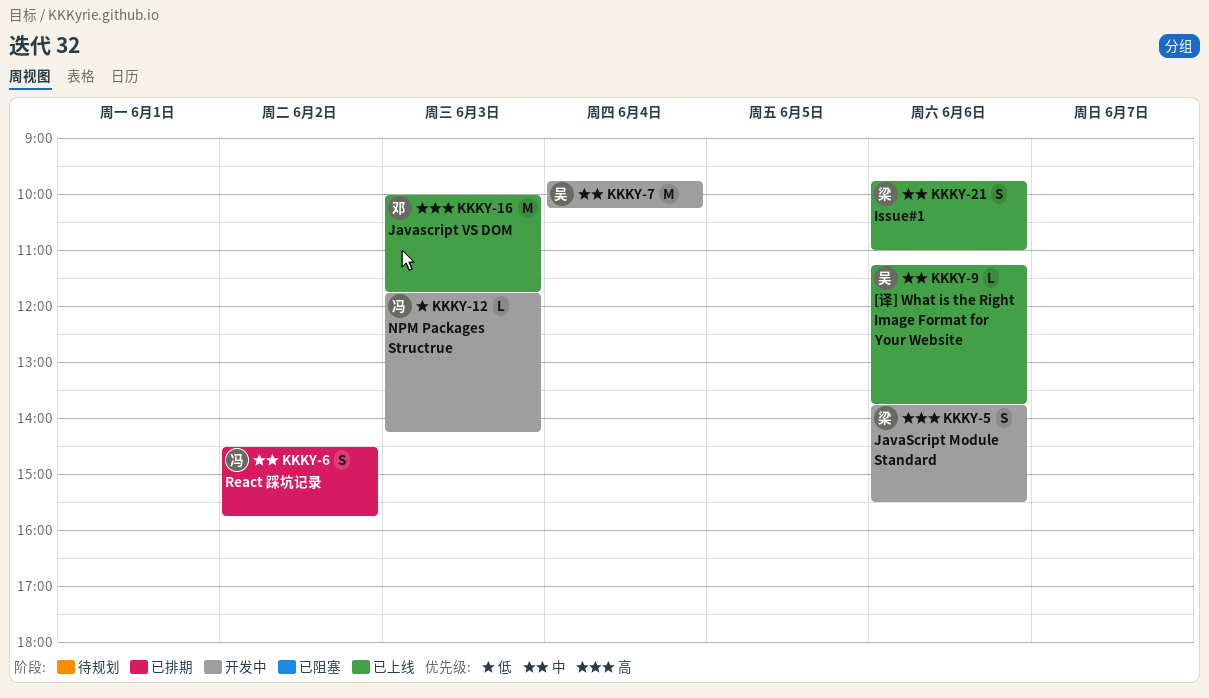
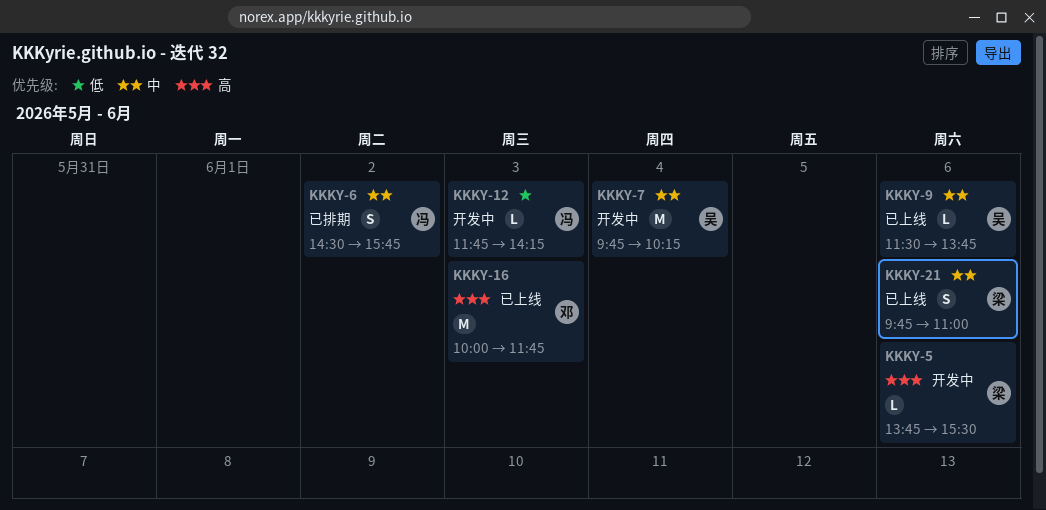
KKKY-5, estimate: S -> L
KKKY-9, begins: 11:15 -> 11:30

